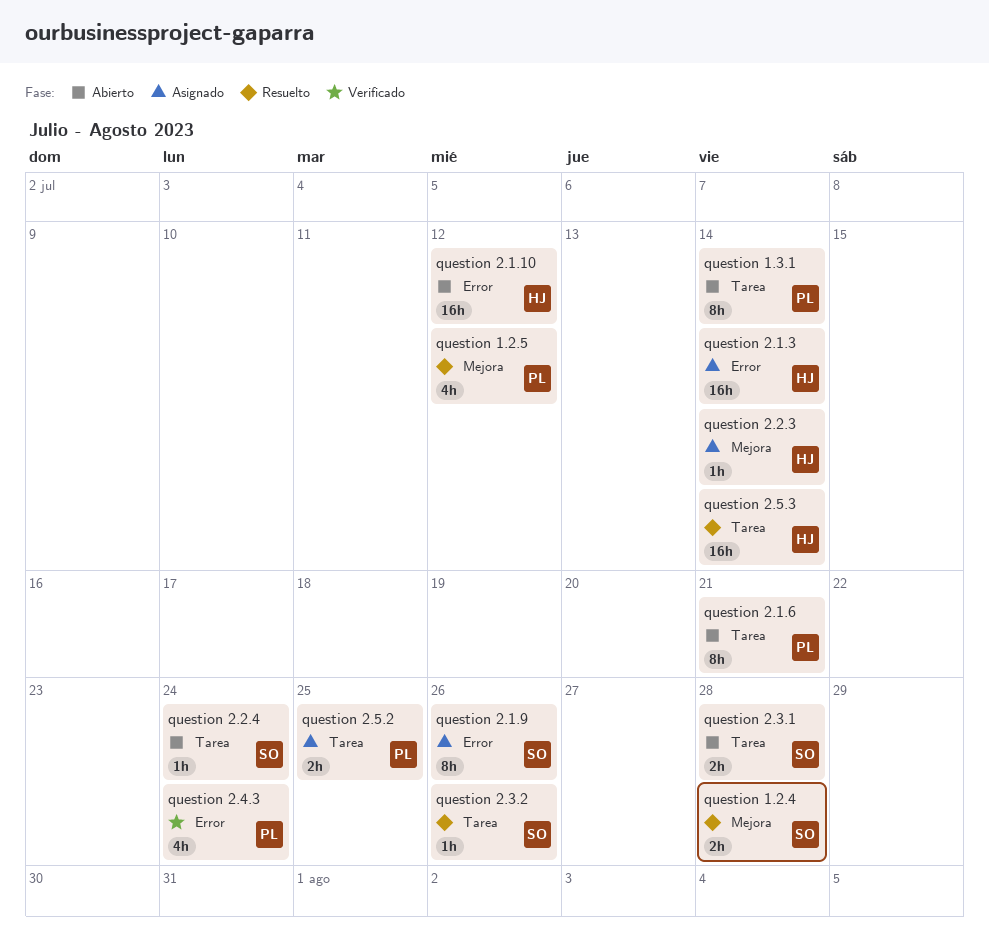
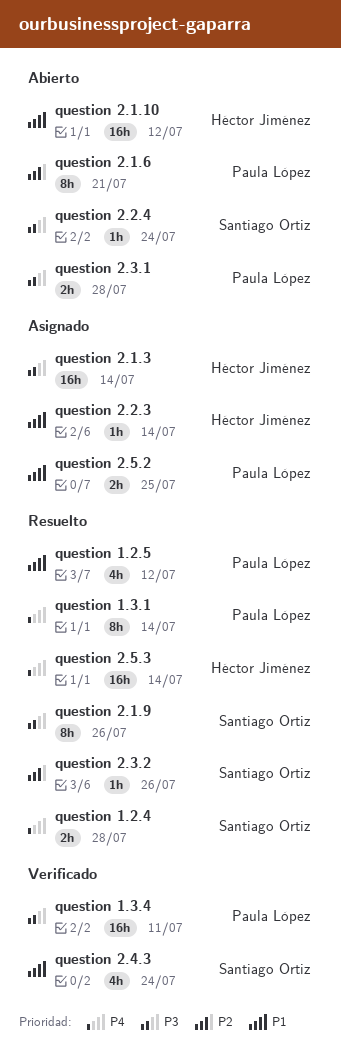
question 1.3.1, status: Abierto -> Resuelto
question 1.3.4: none -> present
question 2.1.9, status: Asignado -> Resuelto
question 2.3.1, owner: Santiago Ortiz -> Paula López
question 2.4.3, owner: Paula López -> Santiago Ortiz

